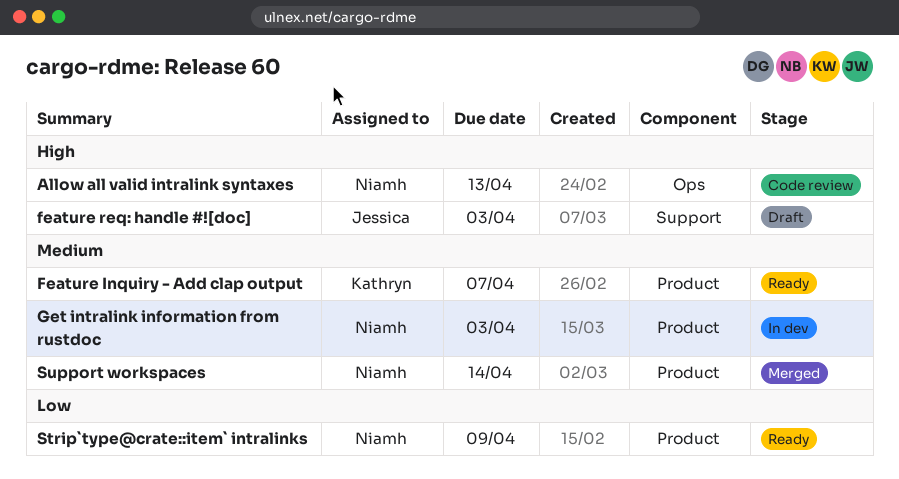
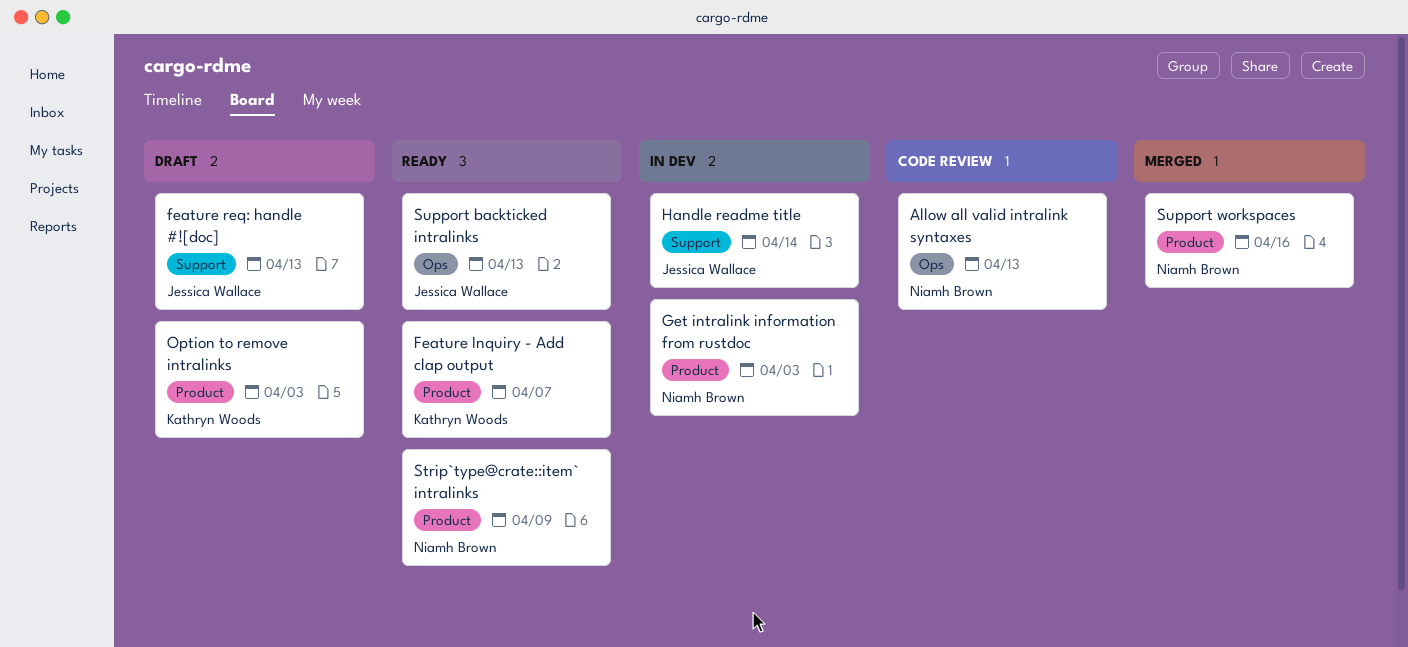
feature req: handle #![doc], due: Apr 3 -> Apr 13
Handle readme title: none -> present
Option to remove intralinks: none -> present
Support backticked intralinks: none -> present
Support workspaces, due: Apr 14 -> Apr 16

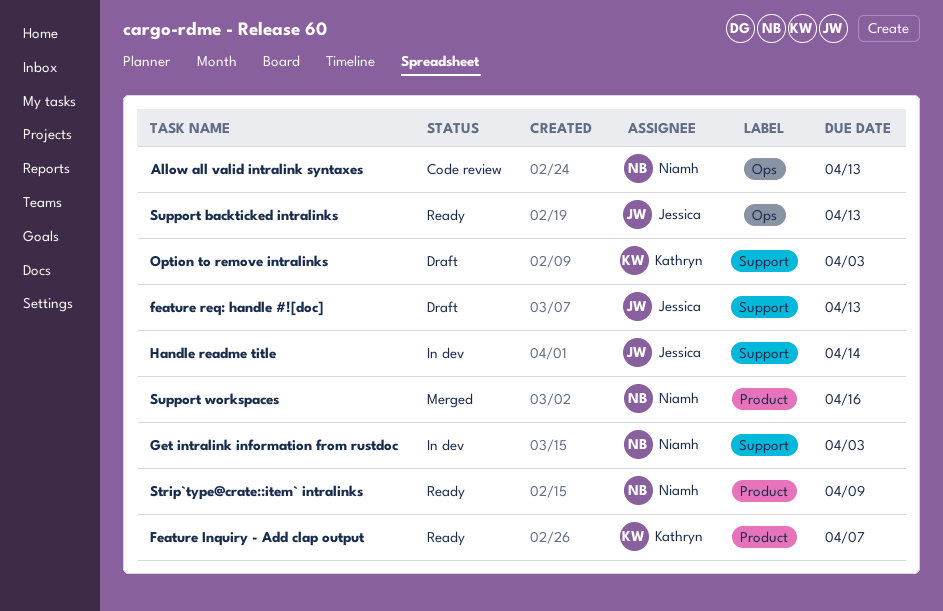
Get intralink information from rustdoc, label: Product -> Support
Option to remove intralinks, label: Product -> Support

